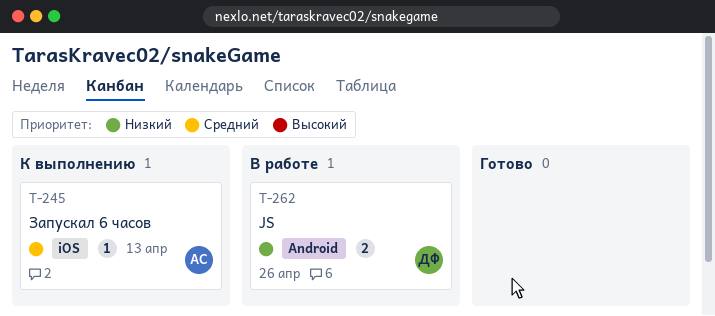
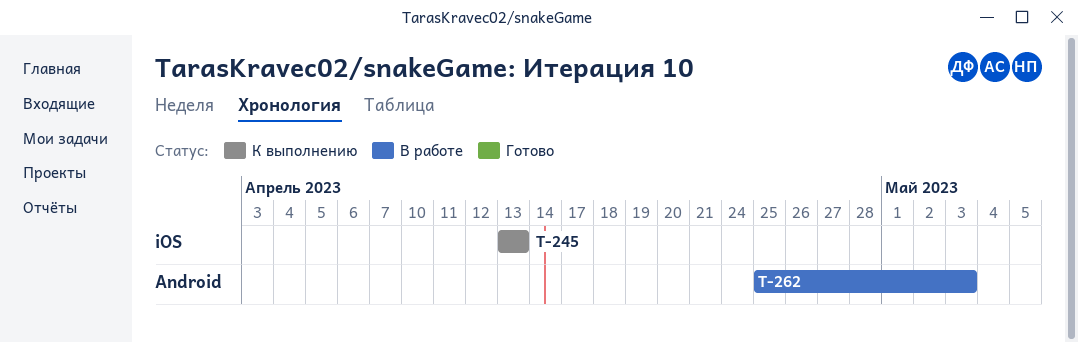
T-262, due: Apr 26 -> May 3

